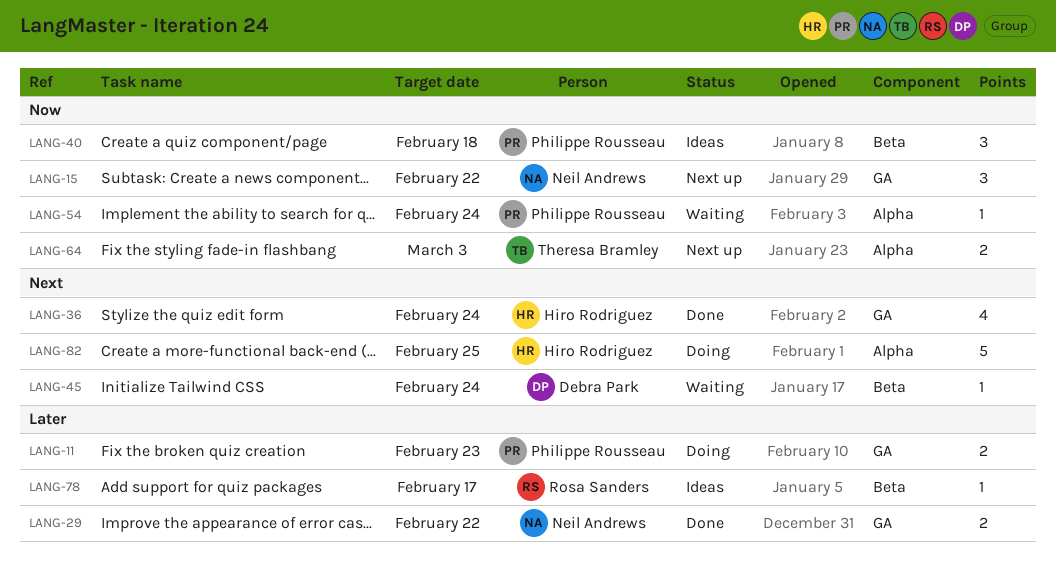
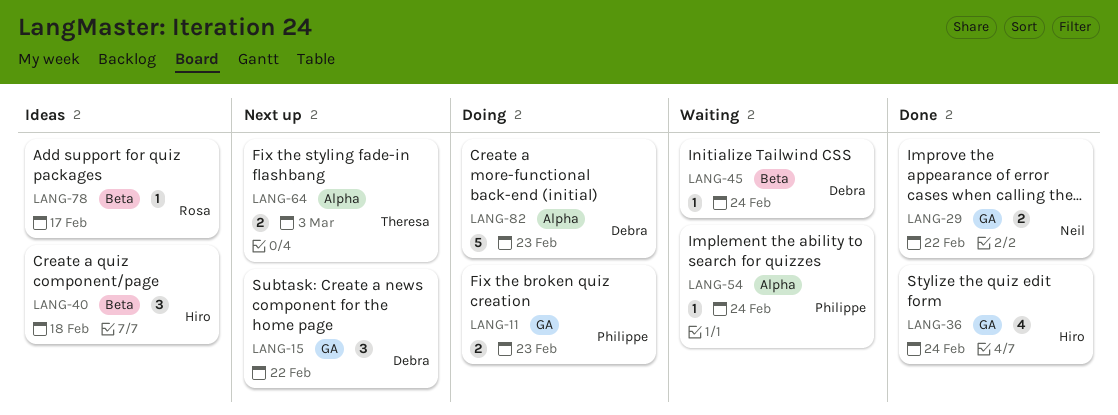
LANG-15, owner: Neil Andrews -> Debra Park
LANG-40, owner: Philippe Rousseau -> Hiro Rodriguez
LANG-82, owner: Hiro Rodriguez -> Debra Park
LANG-82, due: Feb 25 -> Feb 23

